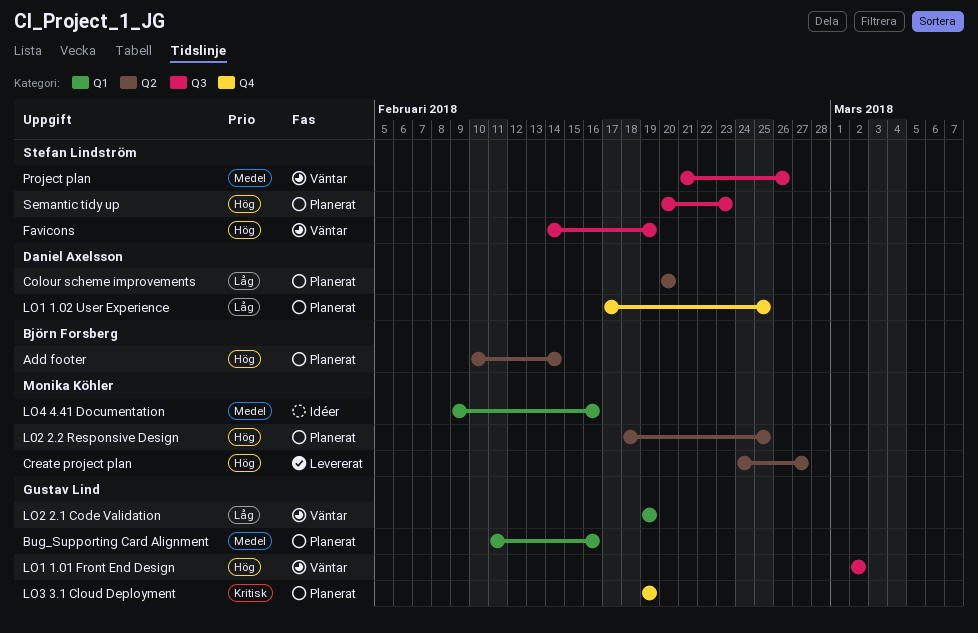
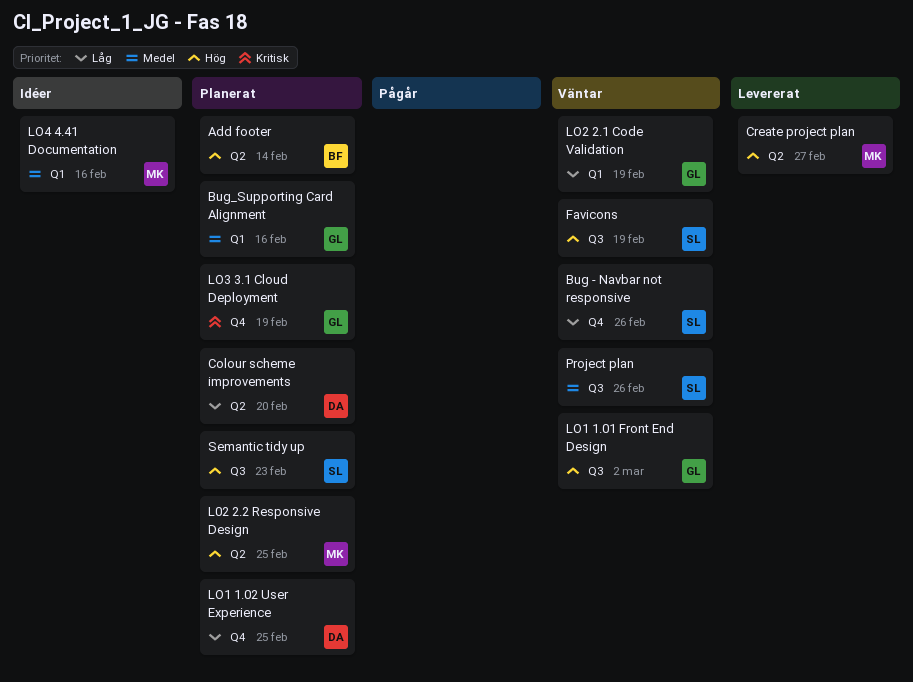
Bug - Navbar not responsive: none -> present

